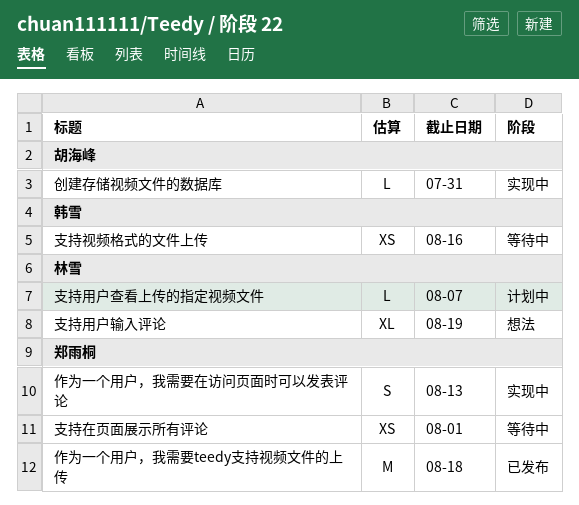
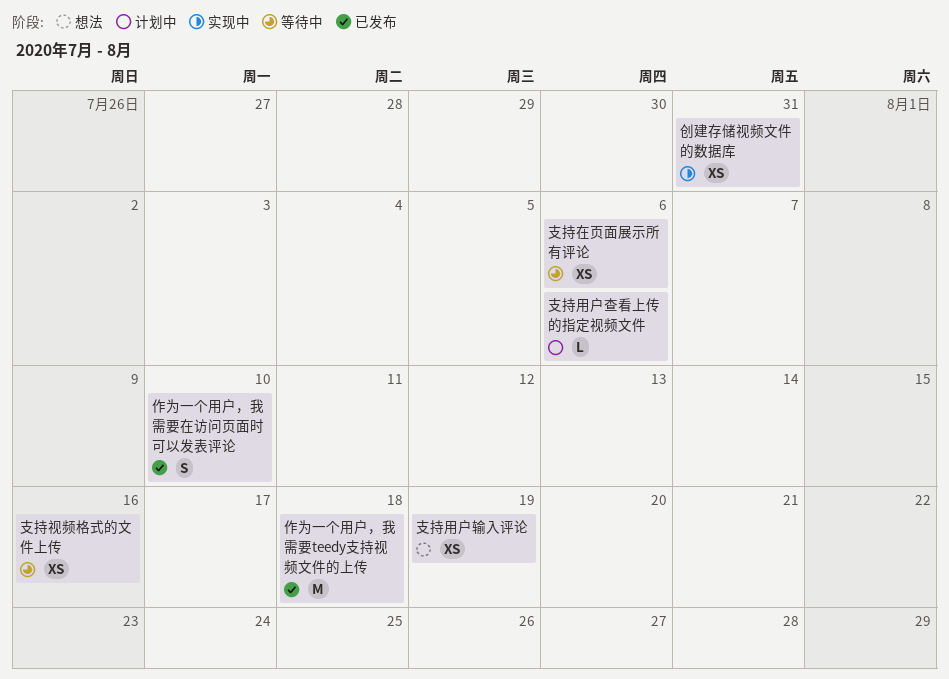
作为一个用户，我需要在访问页面时可以发表评论, status: 实现中 -> 已发布
作为一个用户，我需要在访问页面时可以发表评论, due: Aug 13 -> Aug 10
创建存储视频文件的数据库, estimate: L -> XS
支持在页面展示所有评论, due: Aug 1 -> Aug 6
支持用户查看上传的指定视频文件, due: Aug 7 -> Aug 6
支持用户输入评论, estimate: XL -> XS

